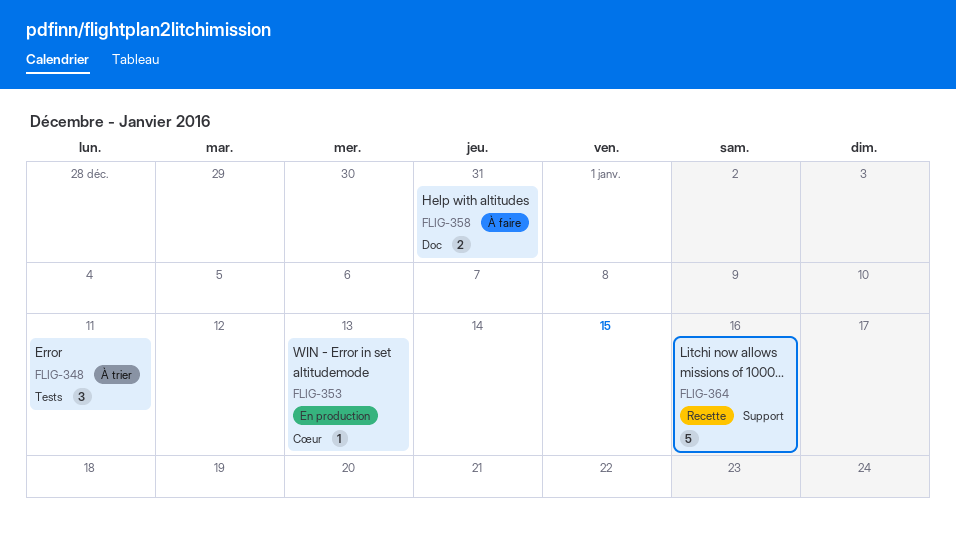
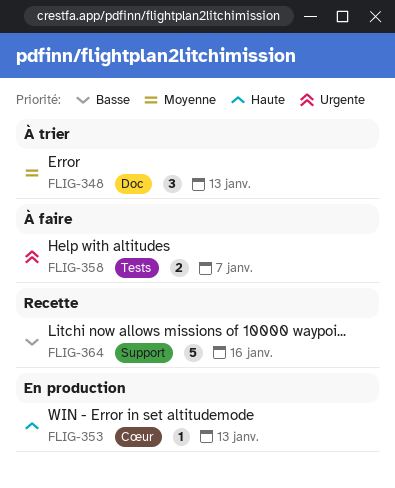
FLIG-348, label: Tests -> Doc
FLIG-348, due: Jan 11 -> Jan 13
FLIG-358, label: Doc -> Tests
FLIG-358, due: Dec 31 -> Jan 7

